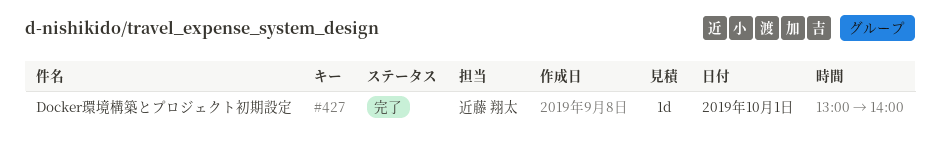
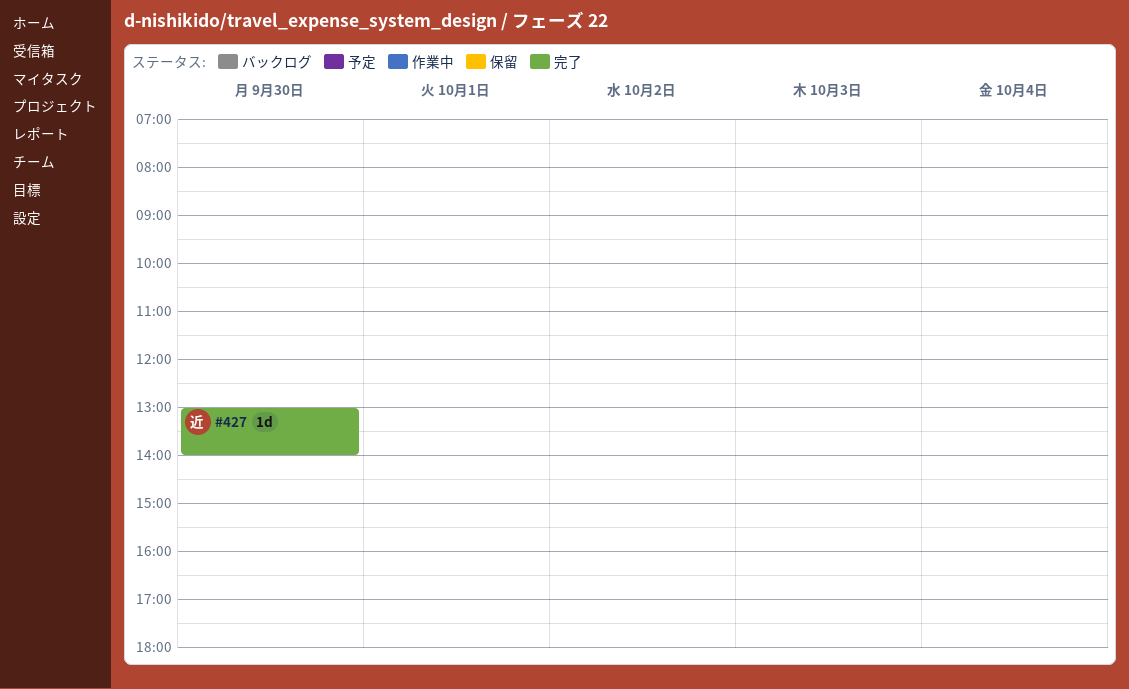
#427, day: Oct 1 -> Sep 30

